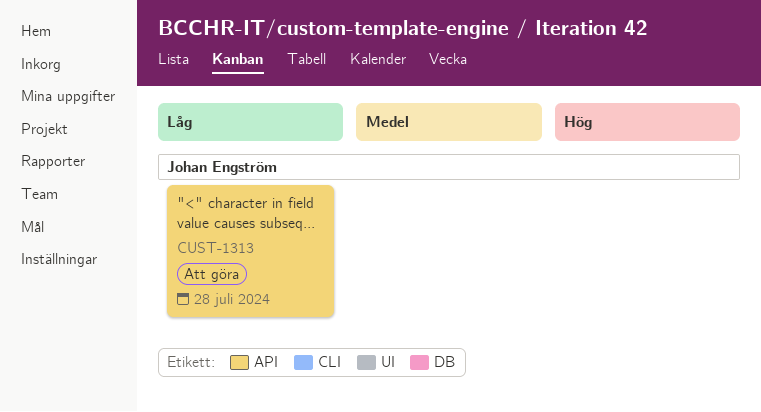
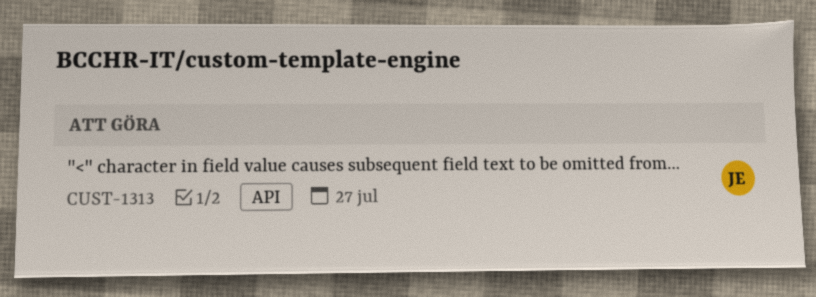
CUST-1313, due: Jul 28 -> Jul 27

